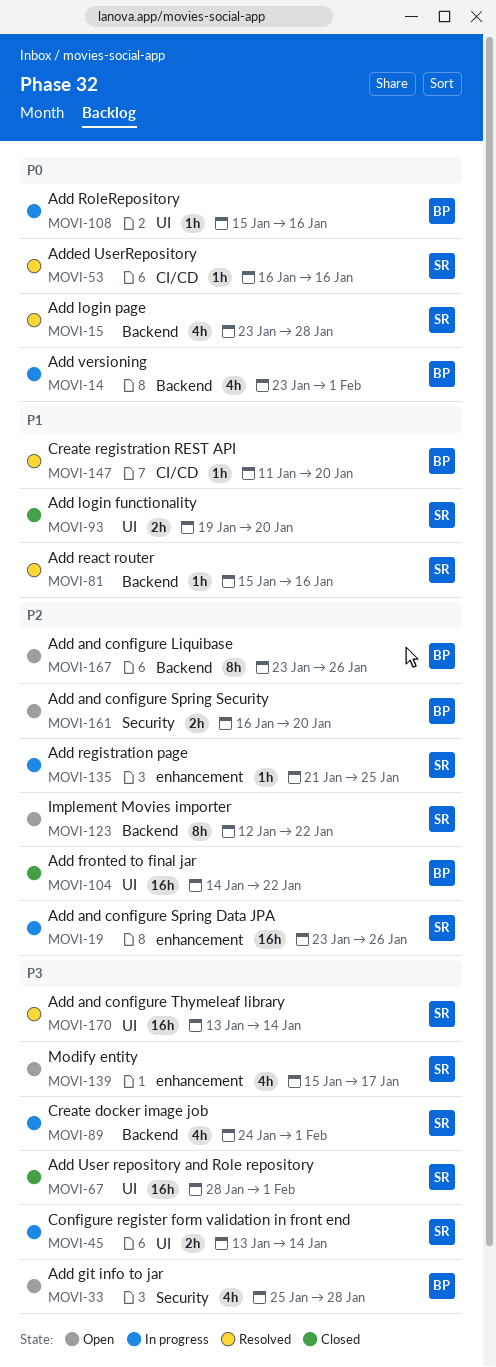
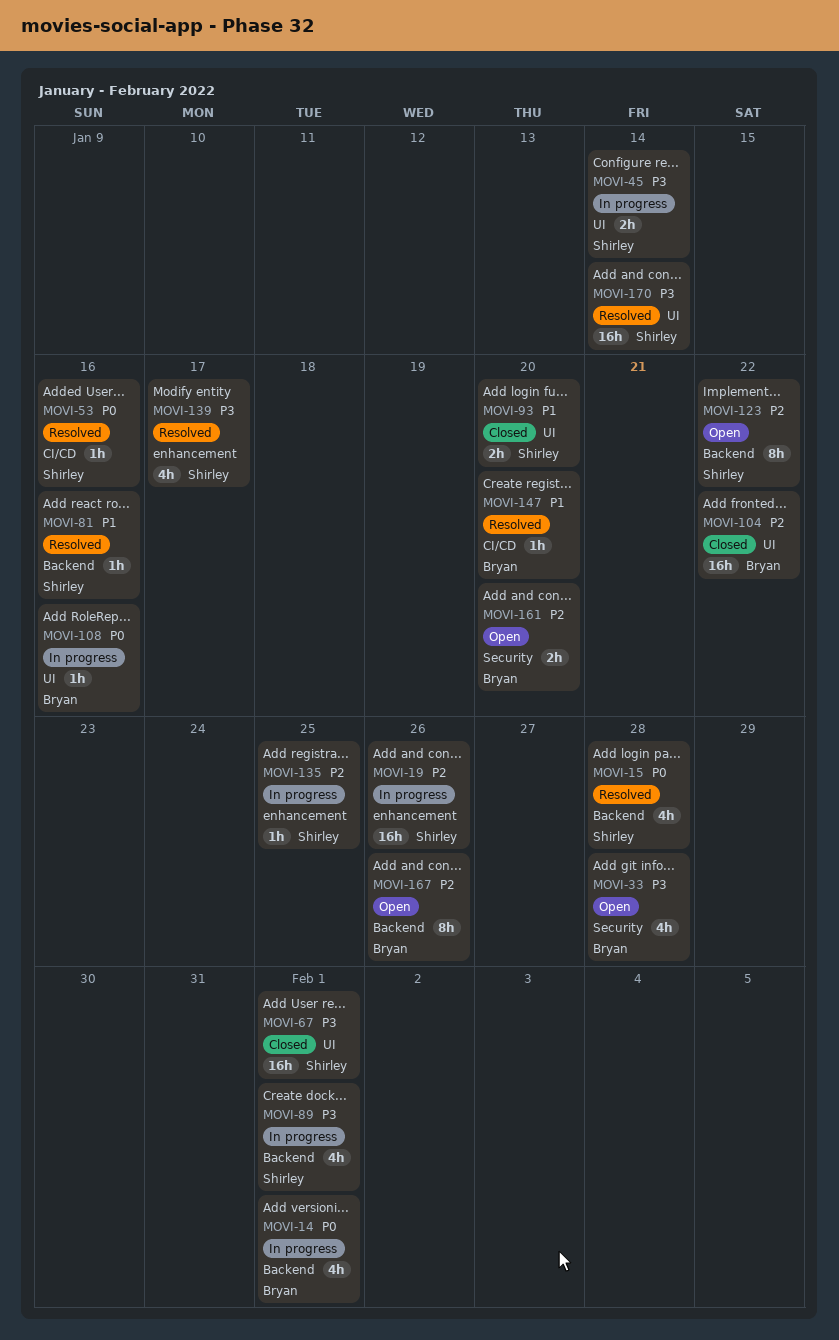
MOVI-139, status: Open -> Resolved

